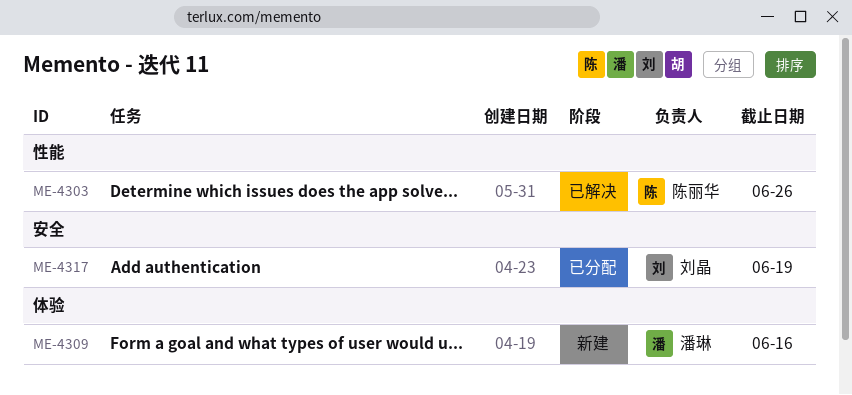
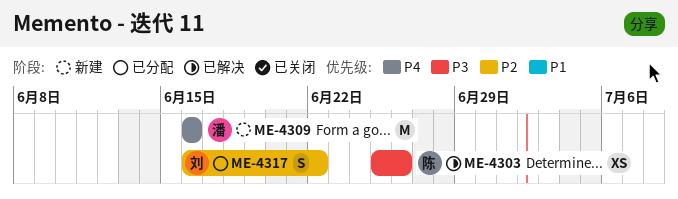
ME-4317, due: Jun 19 -> Jun 22

